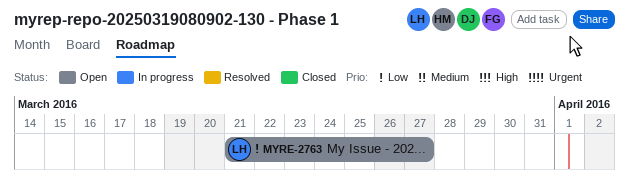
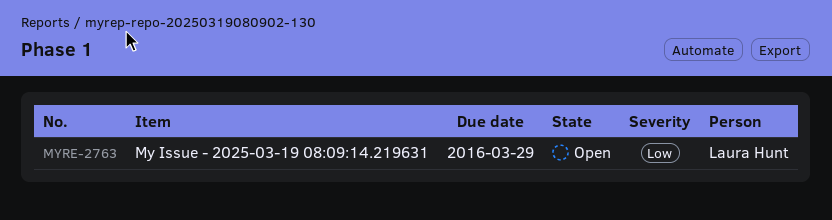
MYRE-2763, due: Mar 27 -> Mar 29

